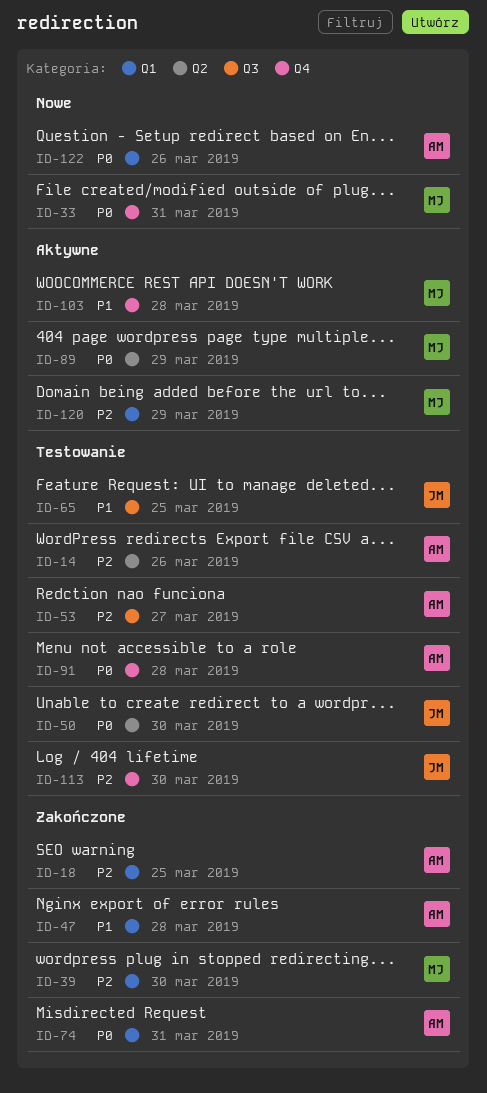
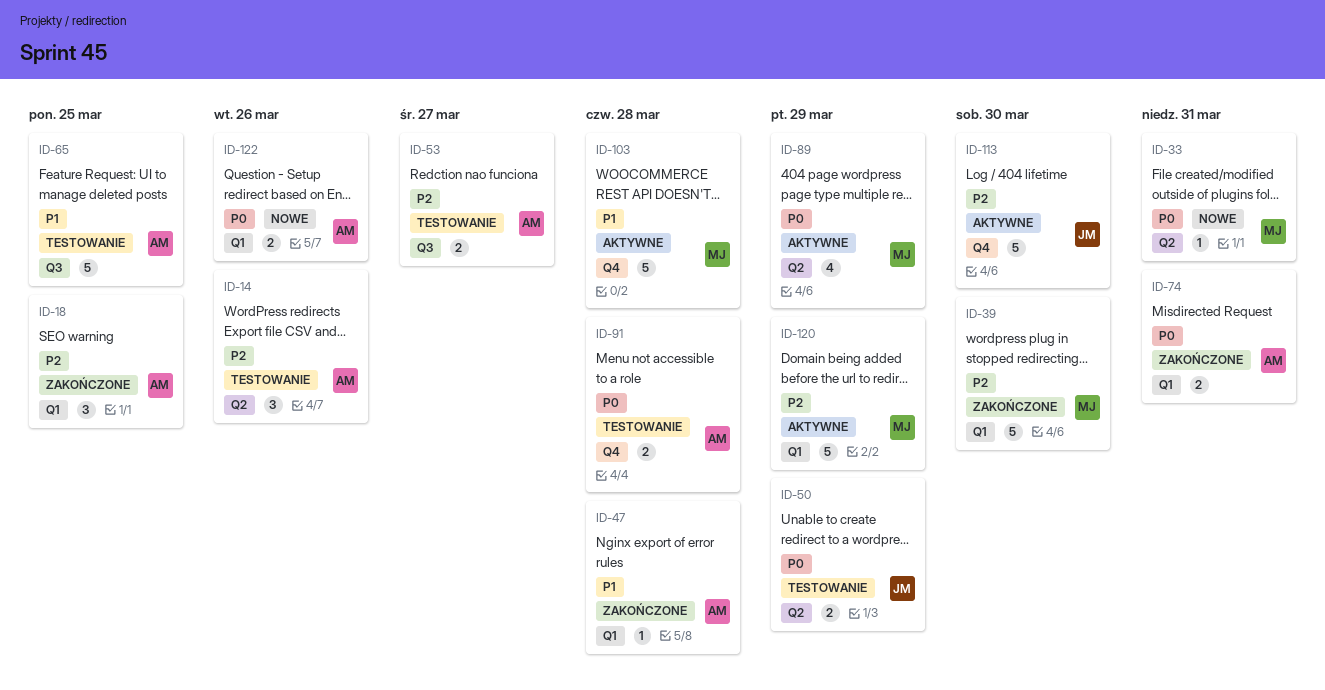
ID-33, label: Q4 -> Q2
ID-50, due: Mar 30 -> Mar 29
ID-65, owner: JM -> AM
ID-113, status: Testowanie -> Aktywne

